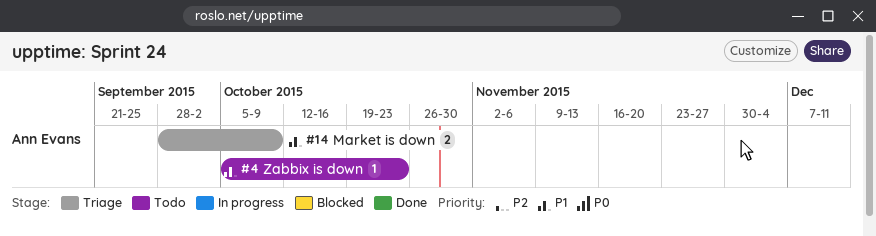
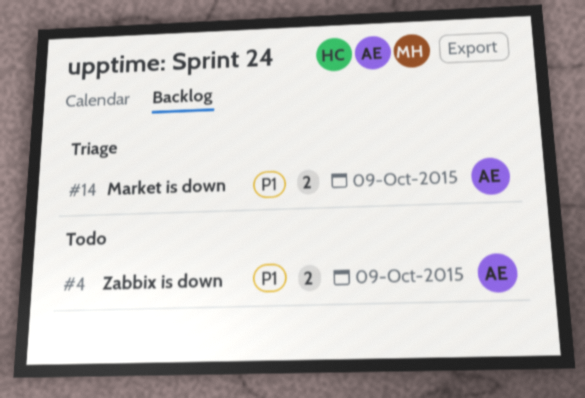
#4, estimate: 1 -> 2
#4, due: Oct 23 -> Oct 9

